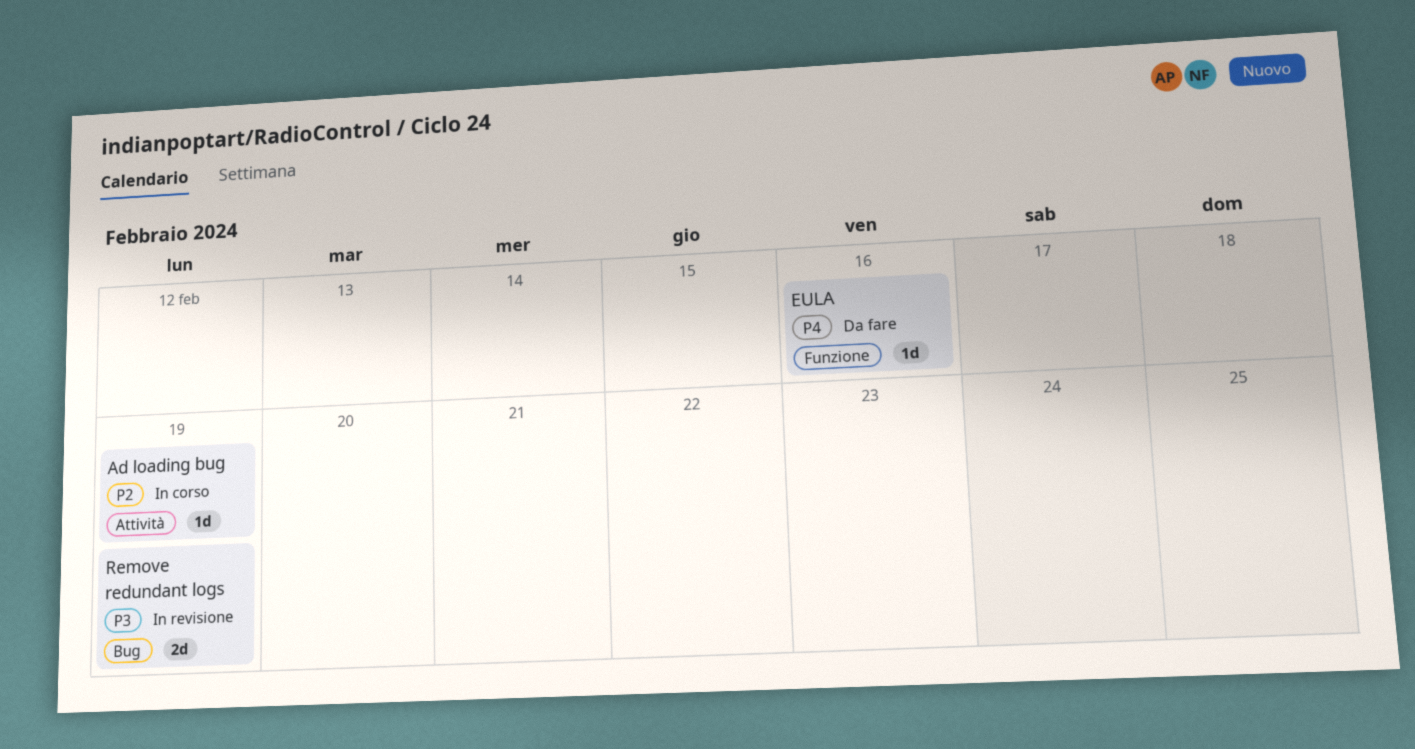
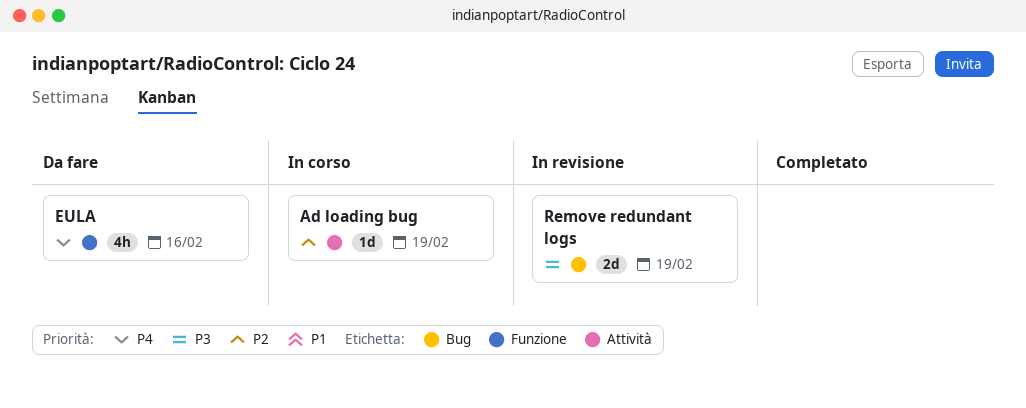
EULA, estimate: 1d -> 4h

